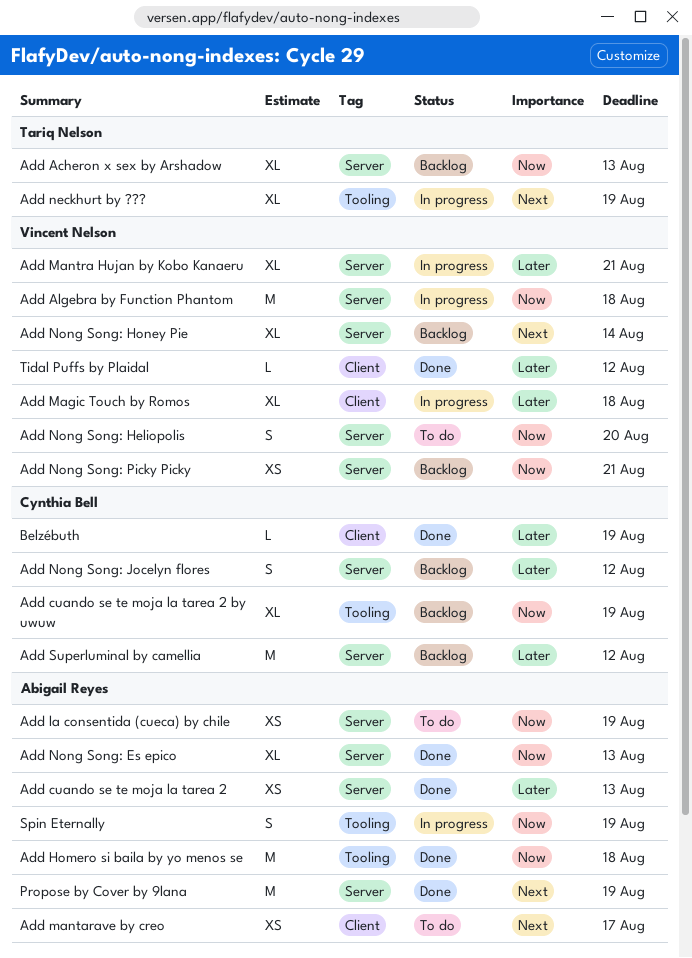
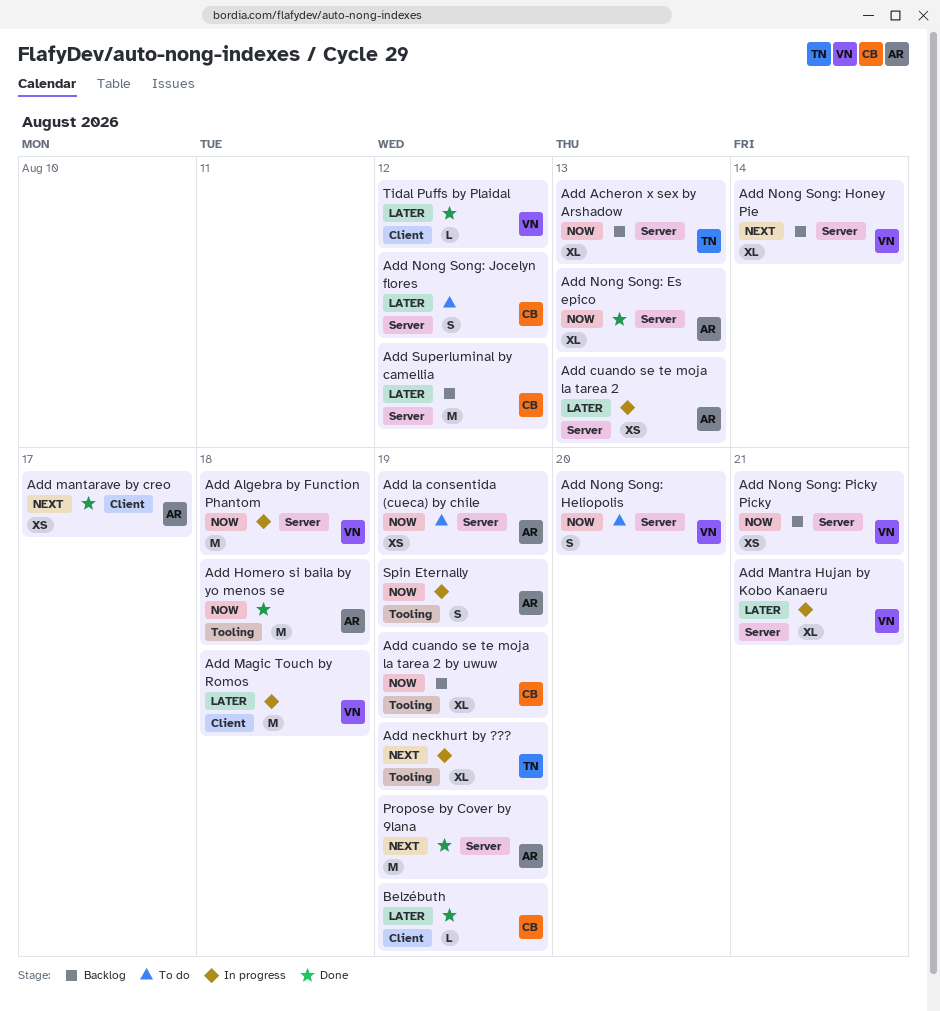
Add cuando se te moja la tarea 2, status: Done -> In progress
Add Magic Touch by Romos, estimate: XL -> M
Add mantarave by creo, status: To do -> Done
Add Nong Song: Jocelyn flores, status: Backlog -> To do

